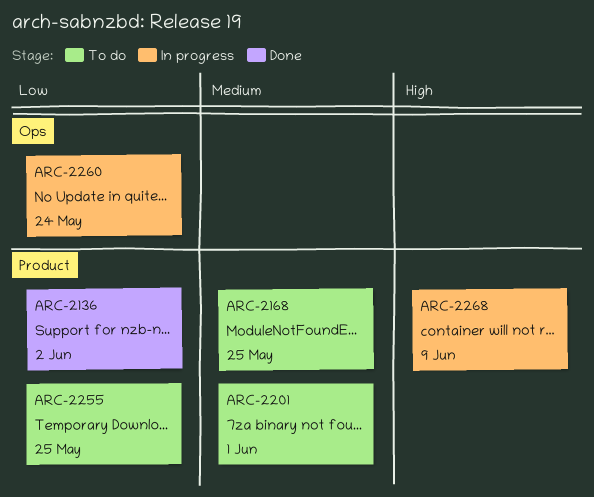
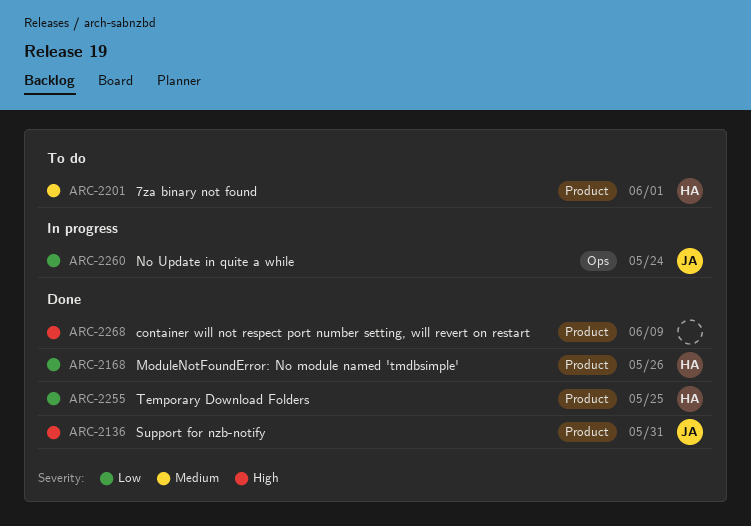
ARC-2136, priority: Low -> High
ARC-2136, due: Jun 2 -> May 31
ARC-2168, status: To do -> Done
ARC-2168, priority: Medium -> Low
ARC-2168, due: May 25 -> May 26
ARC-2255, status: To do -> Done
ARC-2268, status: In progress -> Done

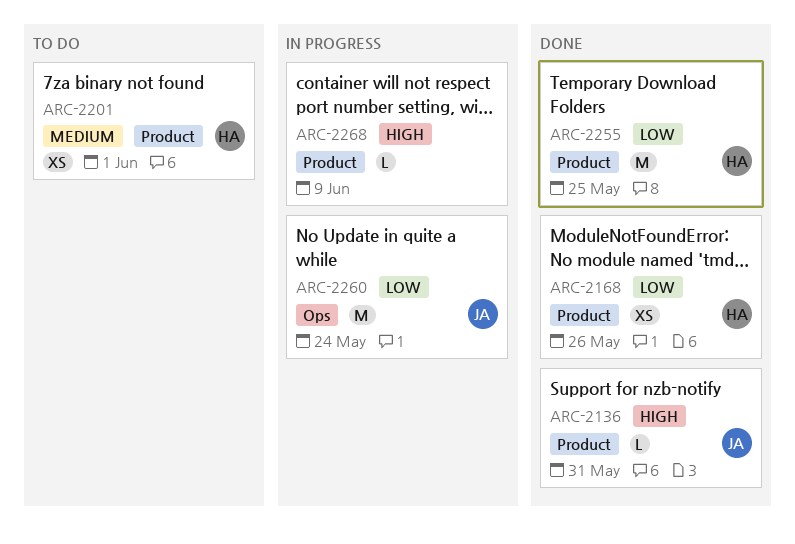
ARC-2268, status: Done -> In progress

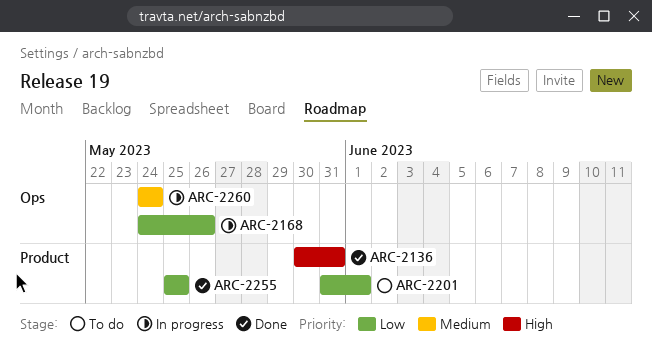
ARC-2168, status: Done -> In progress
ARC-2168, label: Product -> Ops
ARC-2201, priority: Medium -> Low
ARC-2260, priority: Low -> Medium
ARC-2268: present -> none

